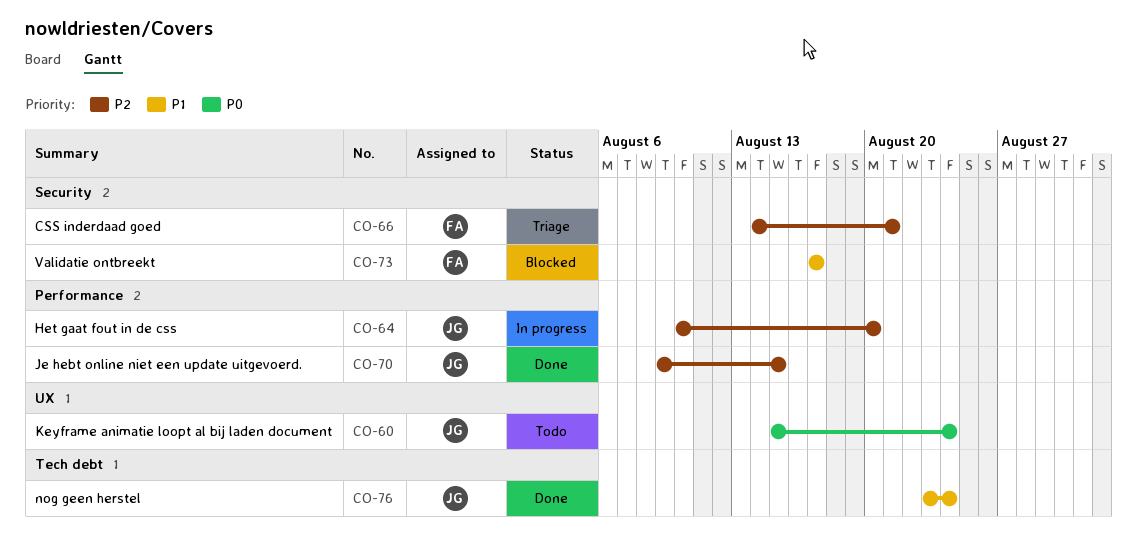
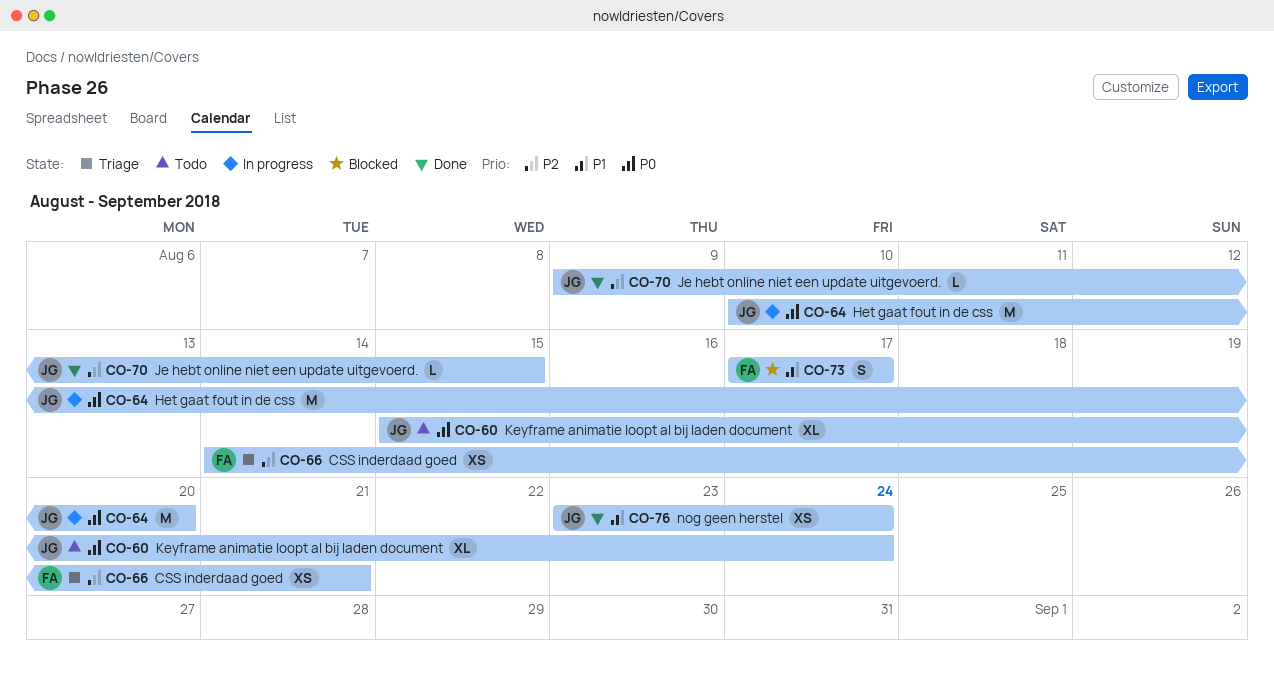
CO-64, priority: P2 -> P0

